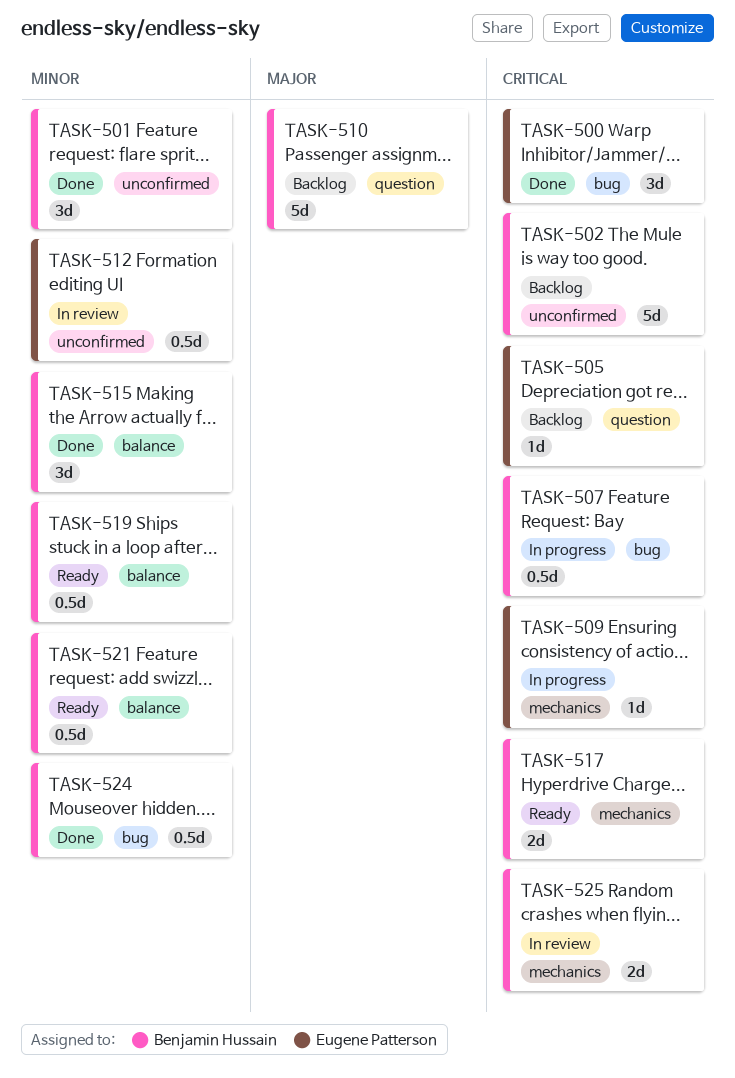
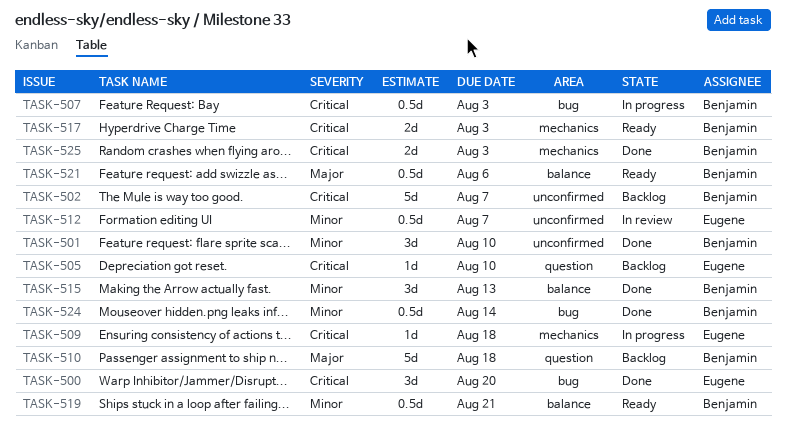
TASK-521, priority: Minor -> Major
TASK-525, status: In review -> Done

